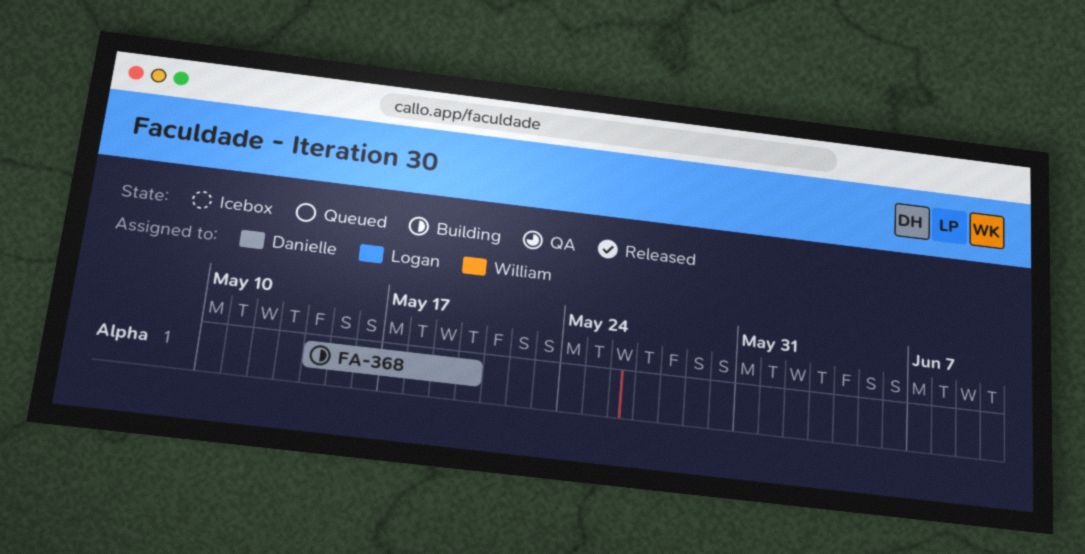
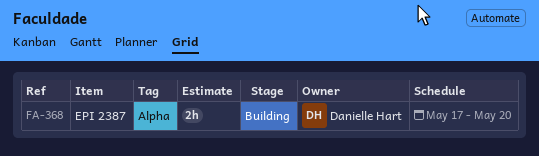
FA-368, start: May 14 -> May 17

